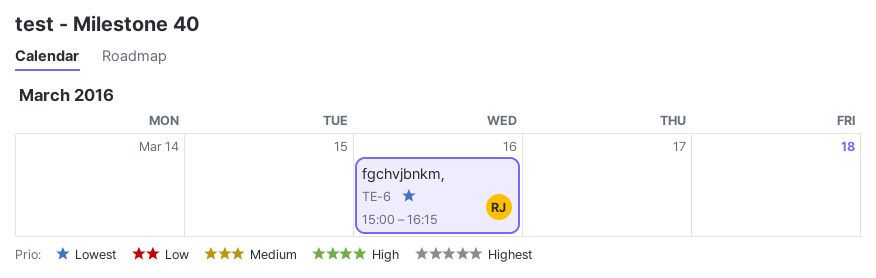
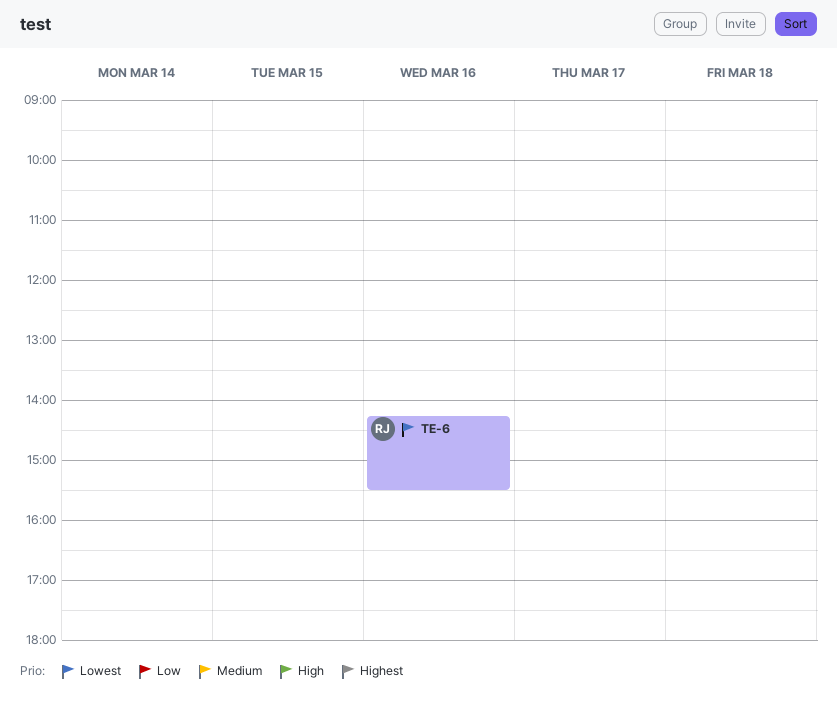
TE-6, begins: 15:00 -> 14:15
TE-6, ends: 16:15 -> 15:30

